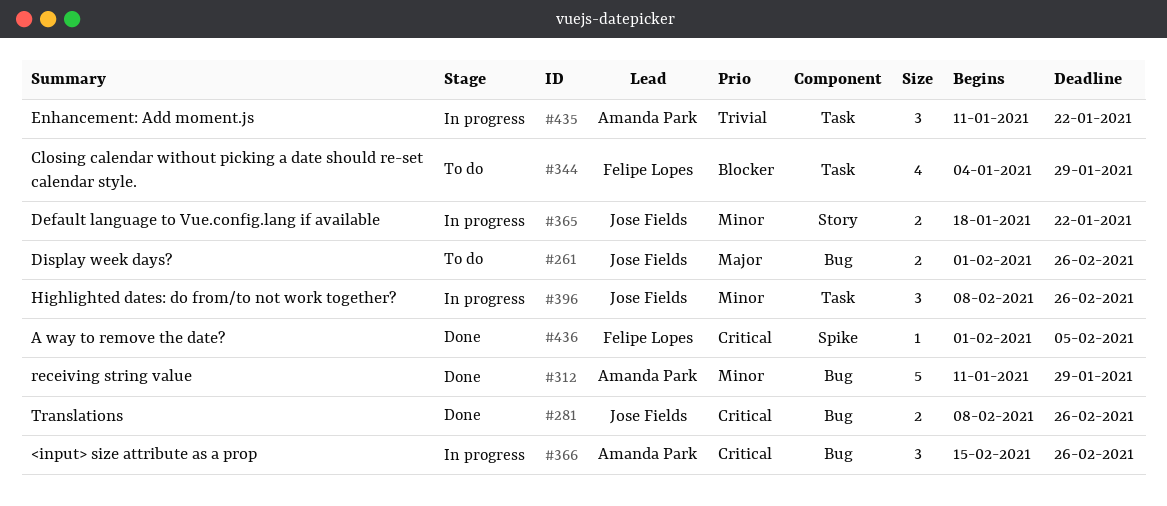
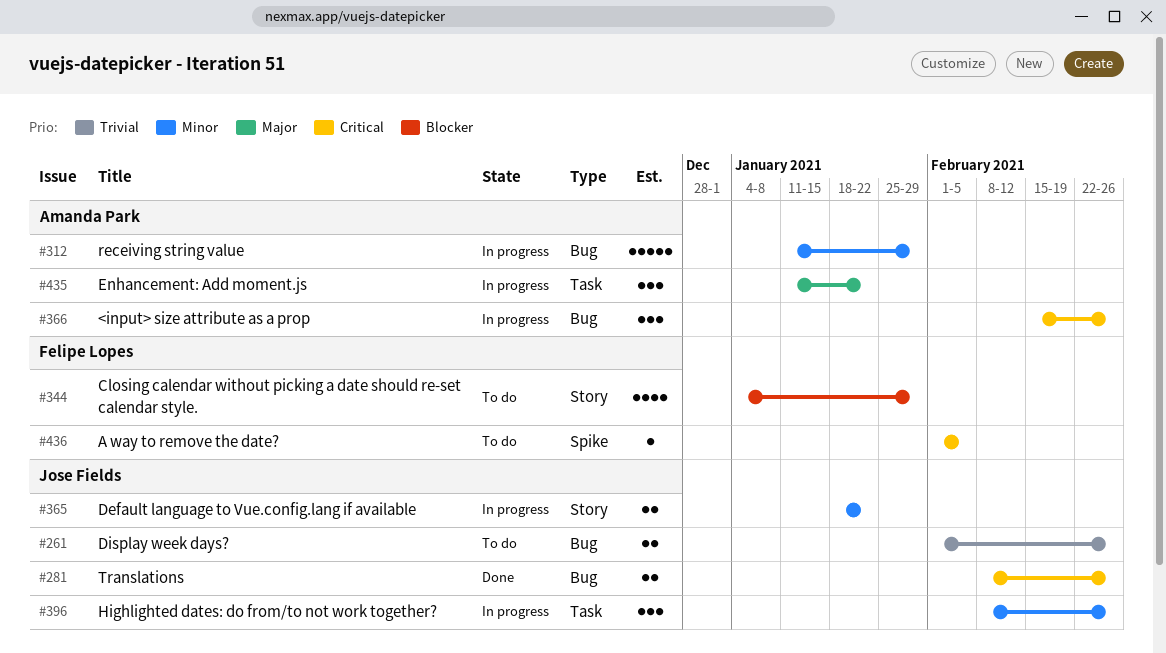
#261, priority: Major -> Trivial
#312, status: Done -> In progress
#344, label: Task -> Story
#435, priority: Trivial -> Major
#436, status: Done -> To do

